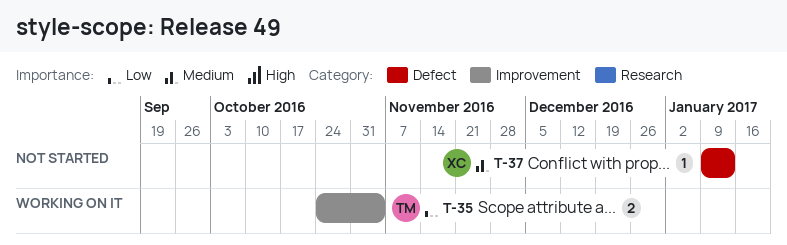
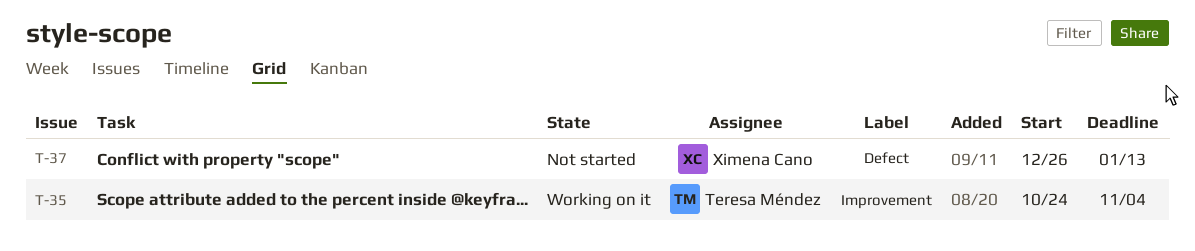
T-37, start: Jan 9 -> Dec 26

